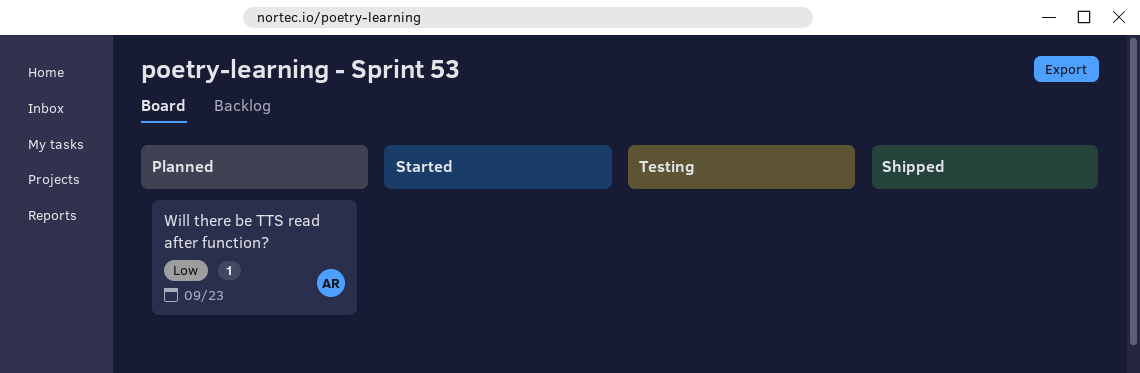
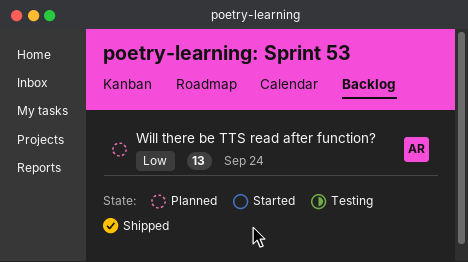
Will there be TTS read after function?, estimate: 1 -> 13
Will there be TTS read after function?, due: Sep 23 -> Sep 24

